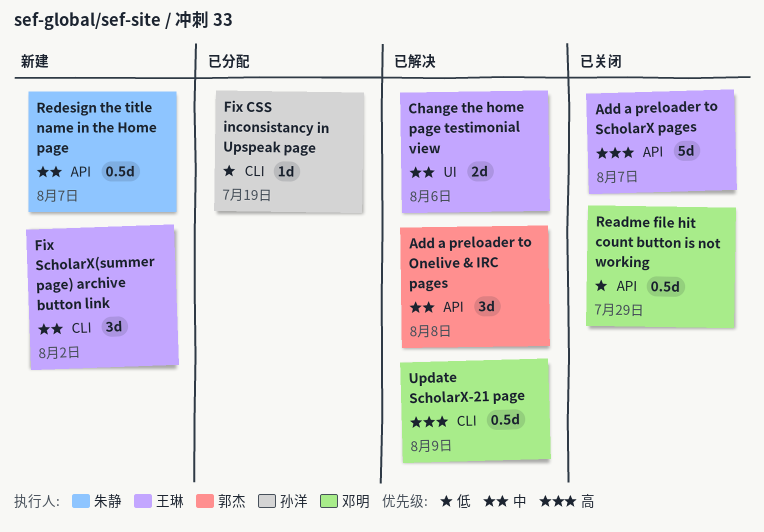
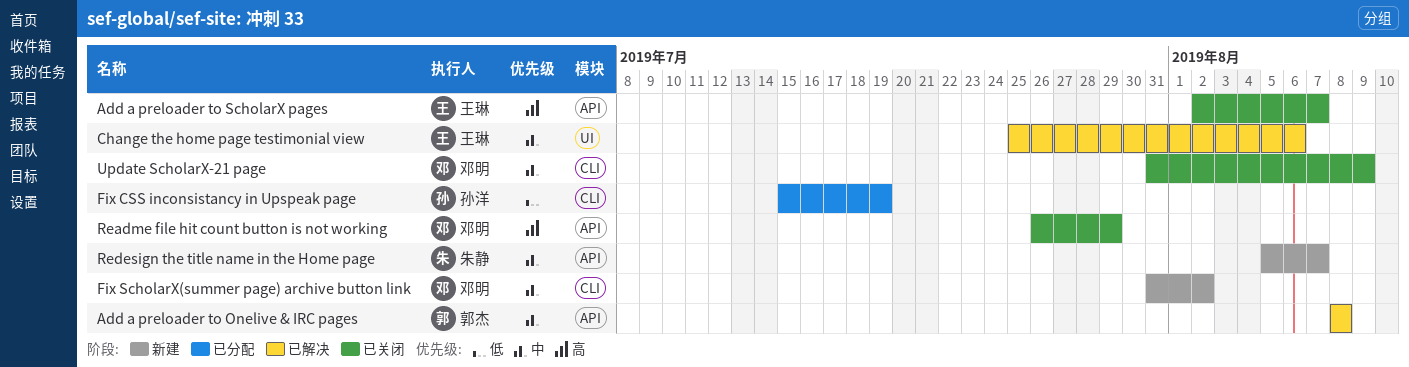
Fix ScholarX(summer page) archive button link, owner: 王琳 -> 邓明
Readme file hit count button is not working, priority: 低 -> 高
Update ScholarX-21 page, status: 已解决 -> 已关闭
Update ScholarX-21 page, priority: 高 -> 中

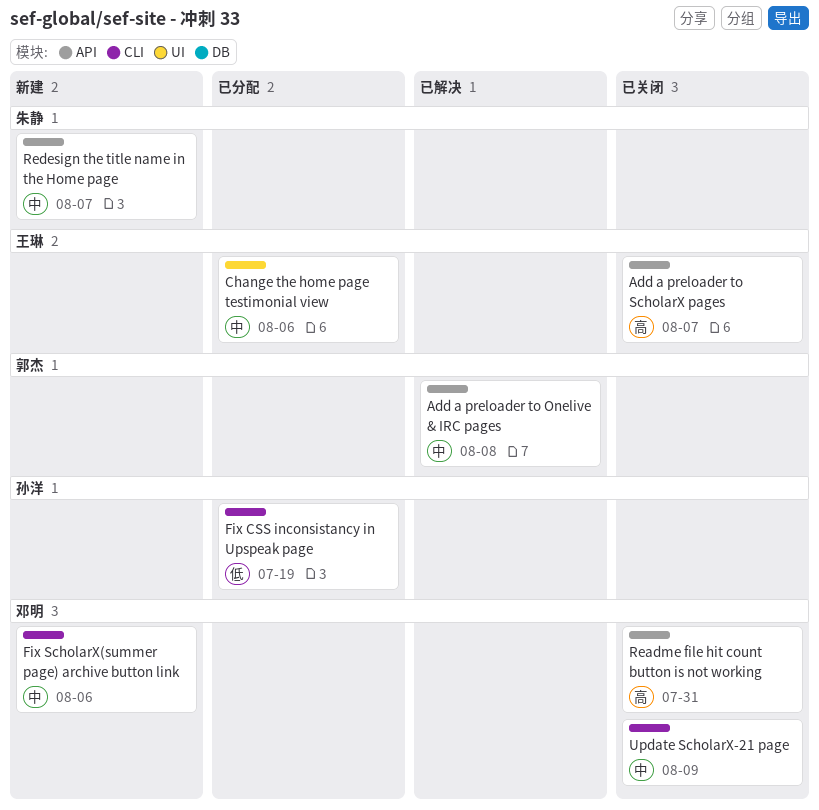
Change the home page testimonial view, status: 已解决 -> 已分配
Fix ScholarX(summer page) archive button link, due: Aug 2 -> Aug 6
Readme file hit count button is not working, due: Jul 29 -> Jul 31

